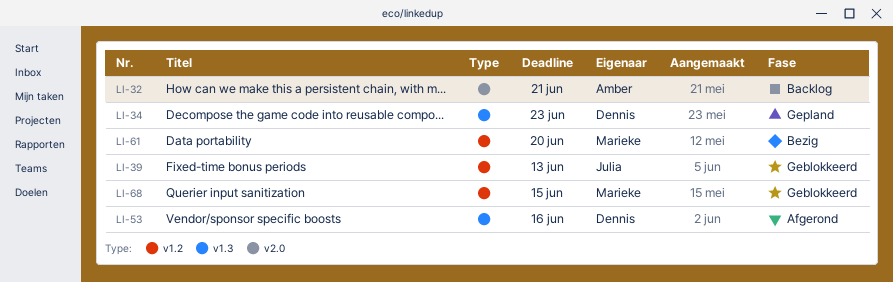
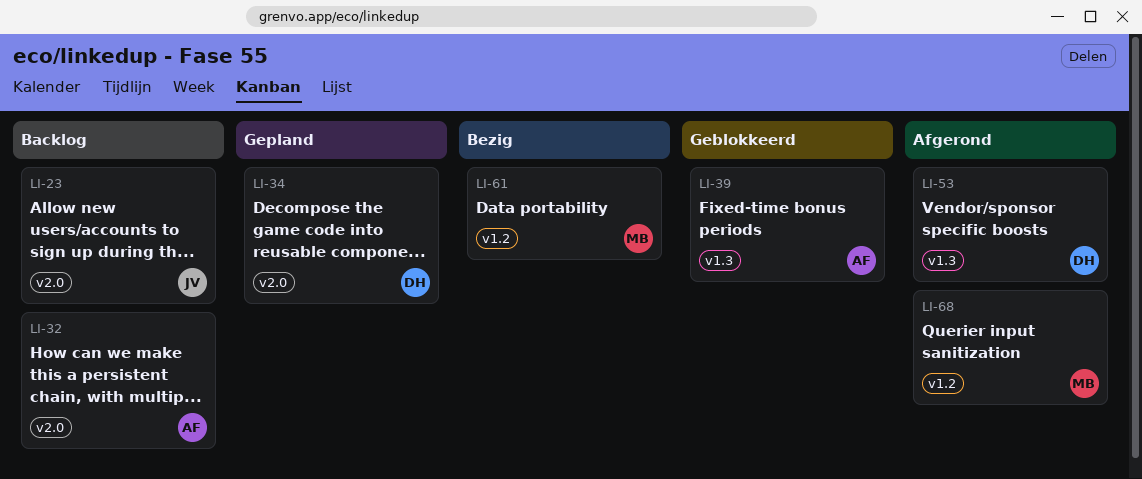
LI-23: none -> present
LI-34, label: v1.3 -> v2.0
LI-39, owner: Julia -> Amber
LI-39, label: v1.2 -> v1.3
LI-68, status: Geblokkeerd -> Afgerond

